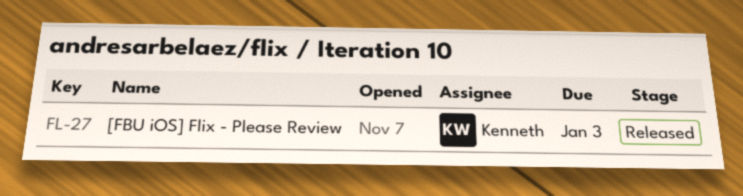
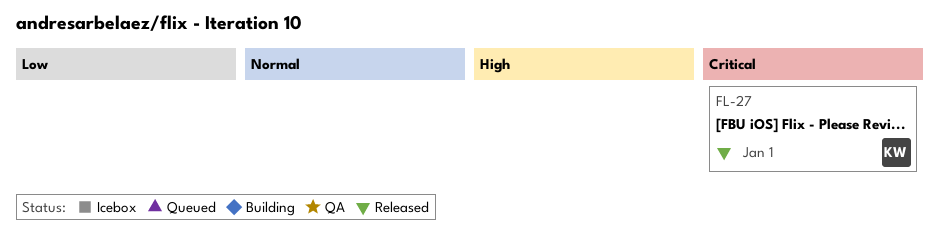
FL-27, due: Jan 3 -> Jan 1

